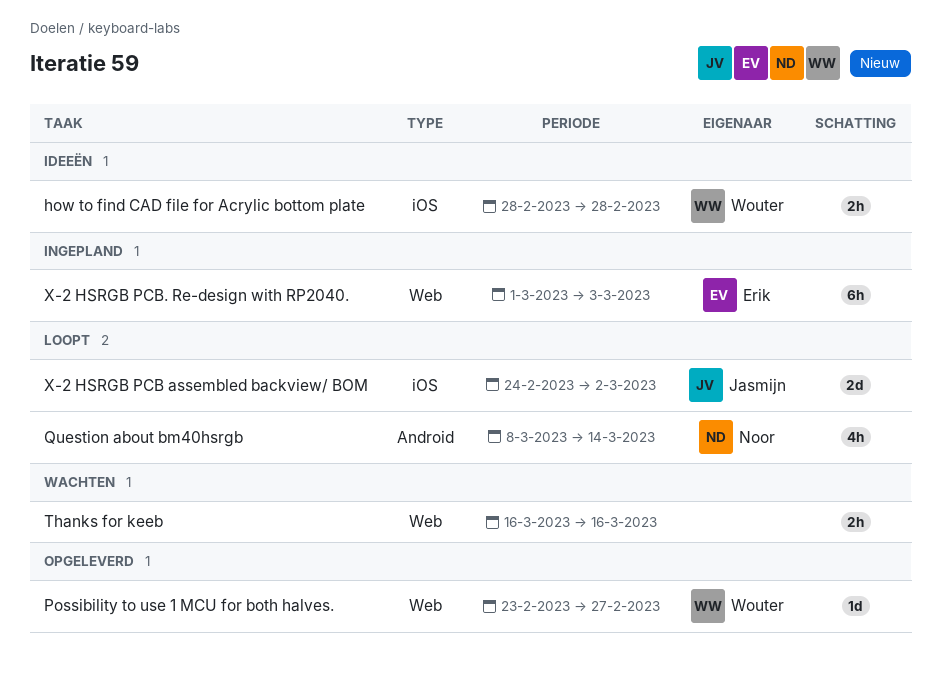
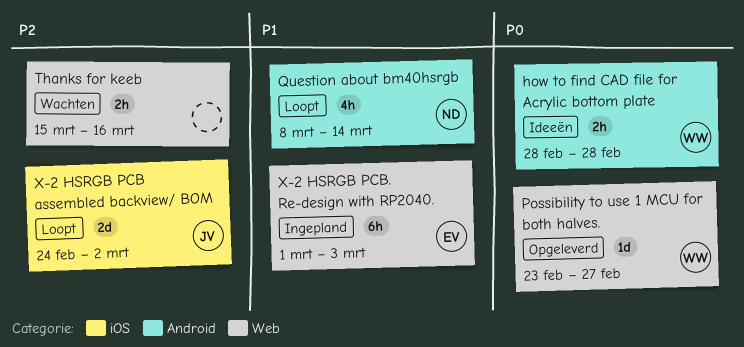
how to find CAD file for Acrylic bottom plate, label: iOS -> Android
Thanks for keeb, start: Mar 16 -> Mar 15

